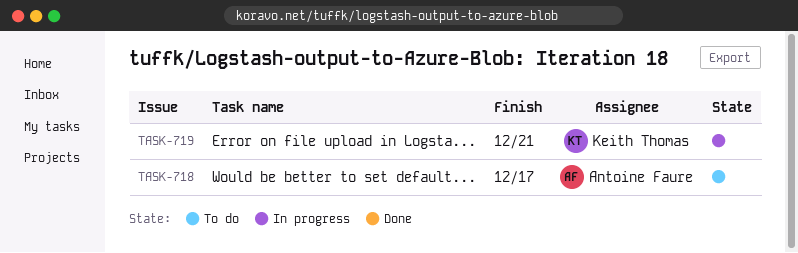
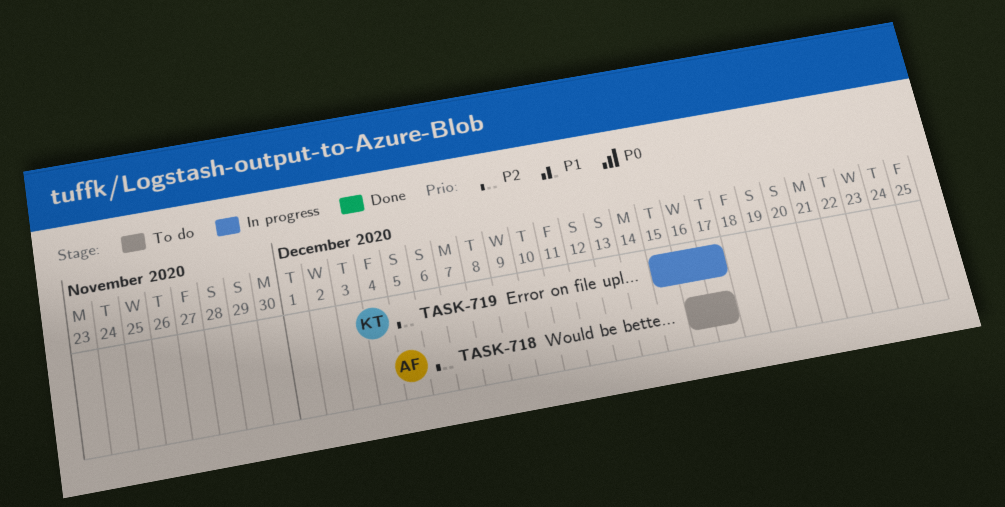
TASK-719, due: Dec 21 -> Dec 17

